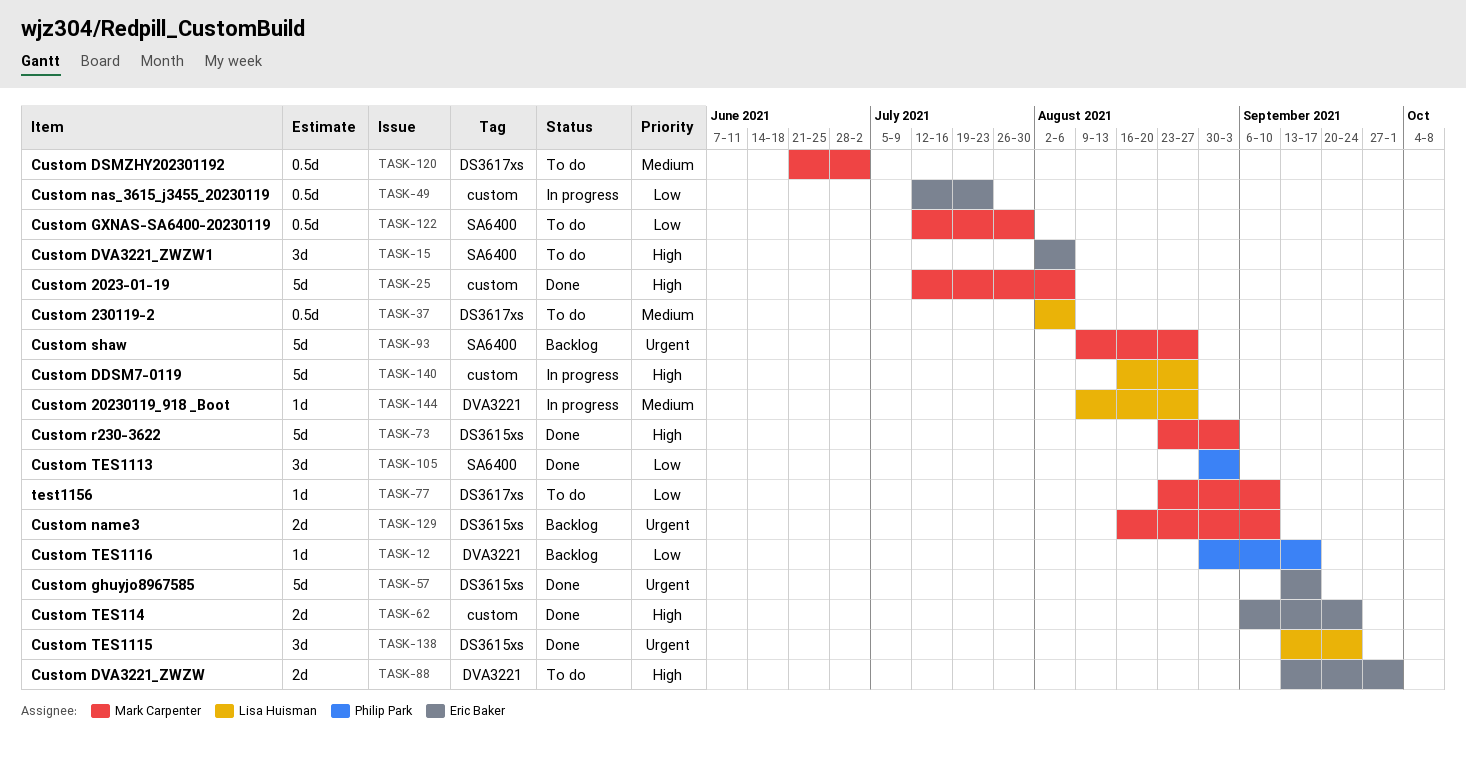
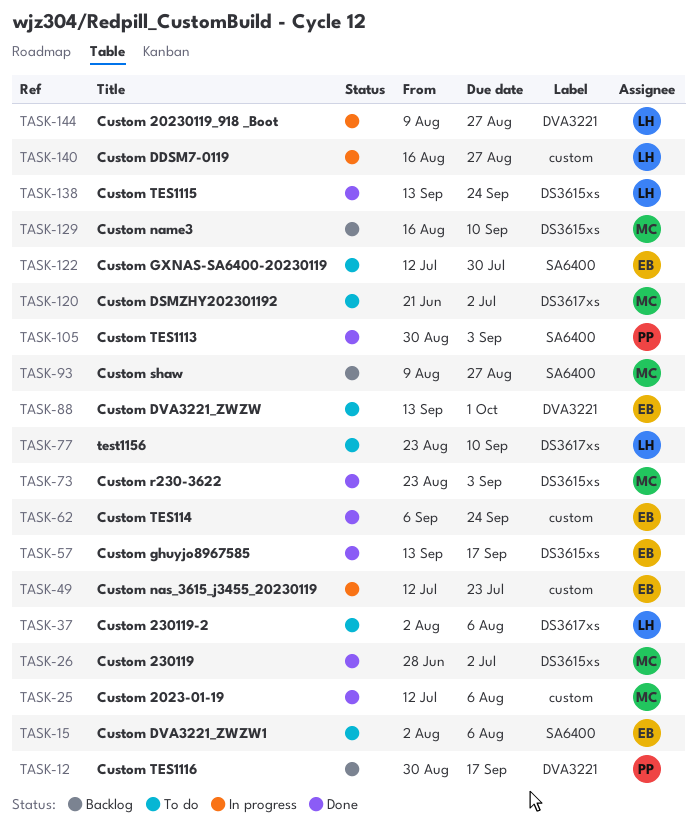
TASK-26: none -> present
TASK-77, owner: Mark Carpenter -> Lisa Huisman
TASK-122, owner: Mark Carpenter -> Eric Baker

